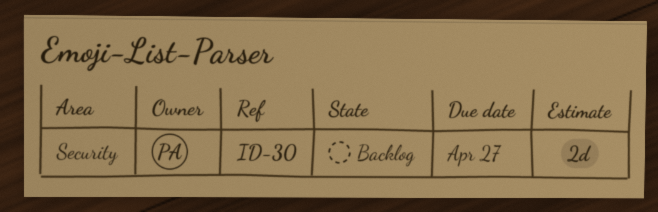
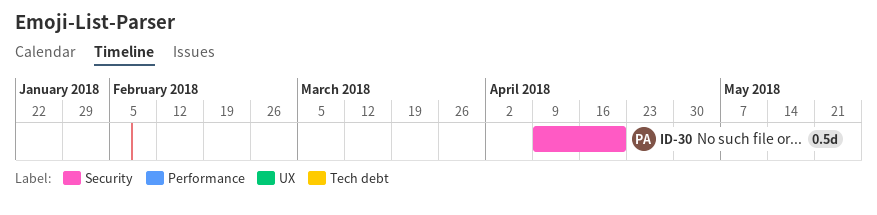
ID-30, estimate: 2d -> 0.5d
ID-30, due: Apr 27 -> Apr 20

